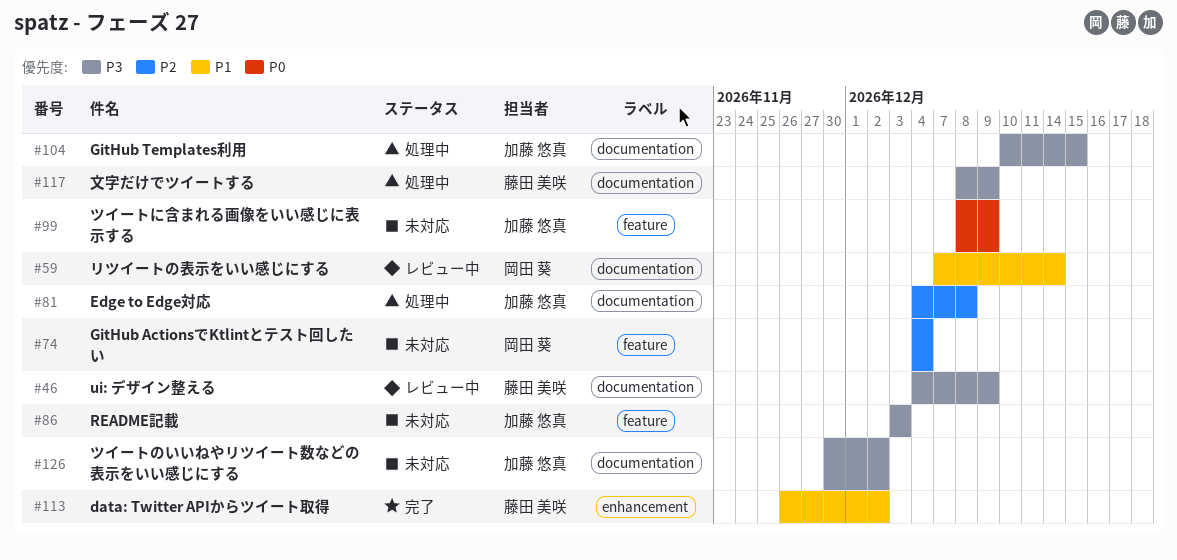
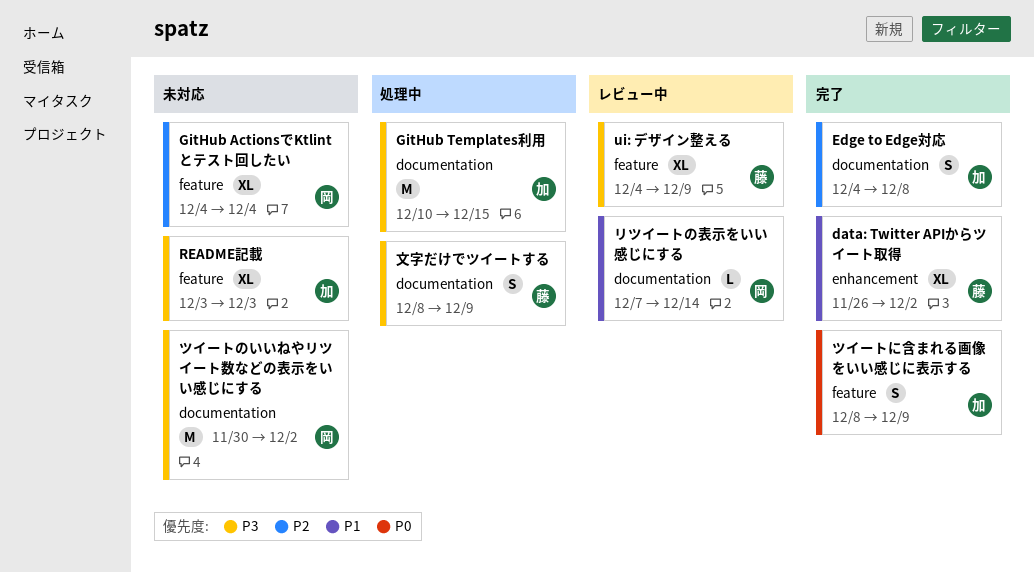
Edge to Edge対応, status: 処理中 -> 完了
ui: デザイン整える, label: documentation -> feature
ツイートに含まれる画像をいい感じに表示する, status: 未対応 -> 完了
ツイートのいいねやリツイート数などの表示をいい感じにする, owner: 加藤 悠真 -> 岡田 葵

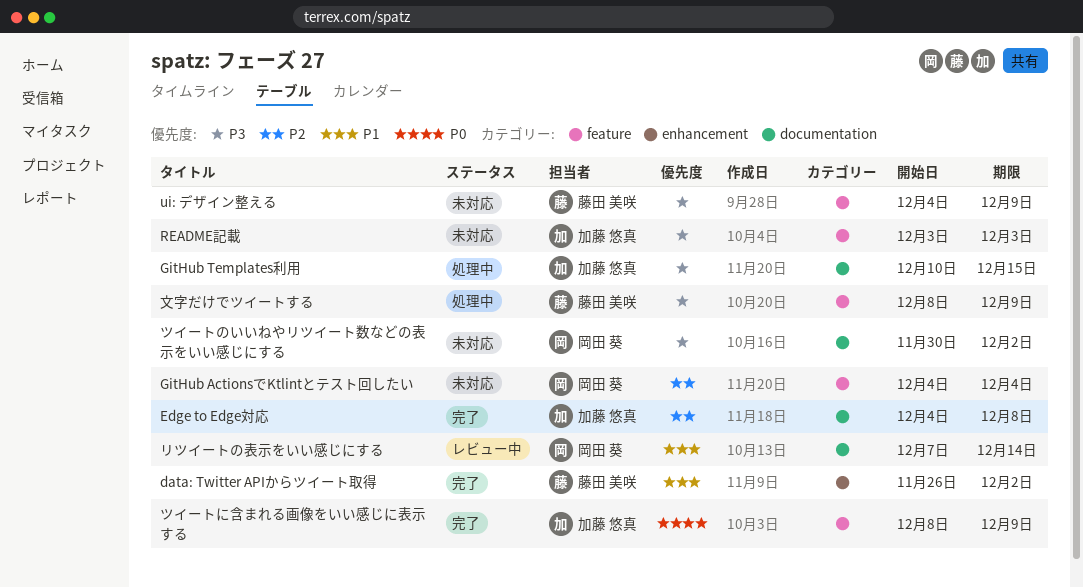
ui: デザイン整える, status: レビュー中 -> 未対応
文字だけでツイートする, label: documentation -> feature

